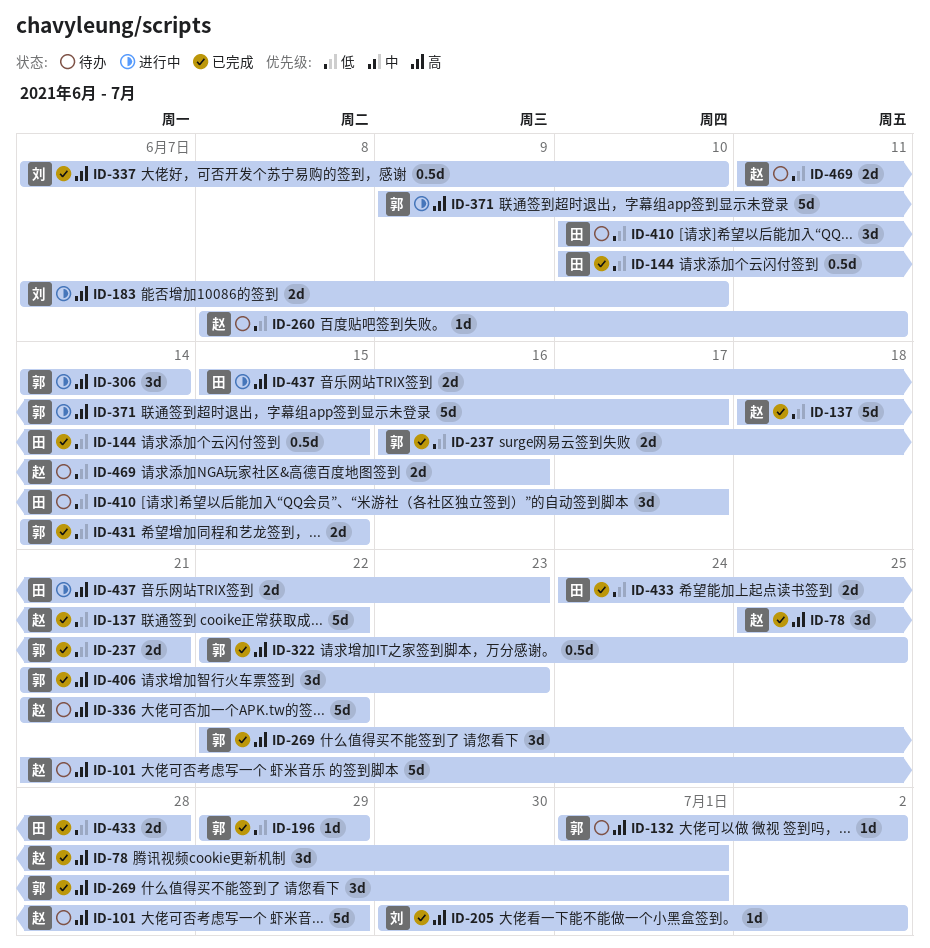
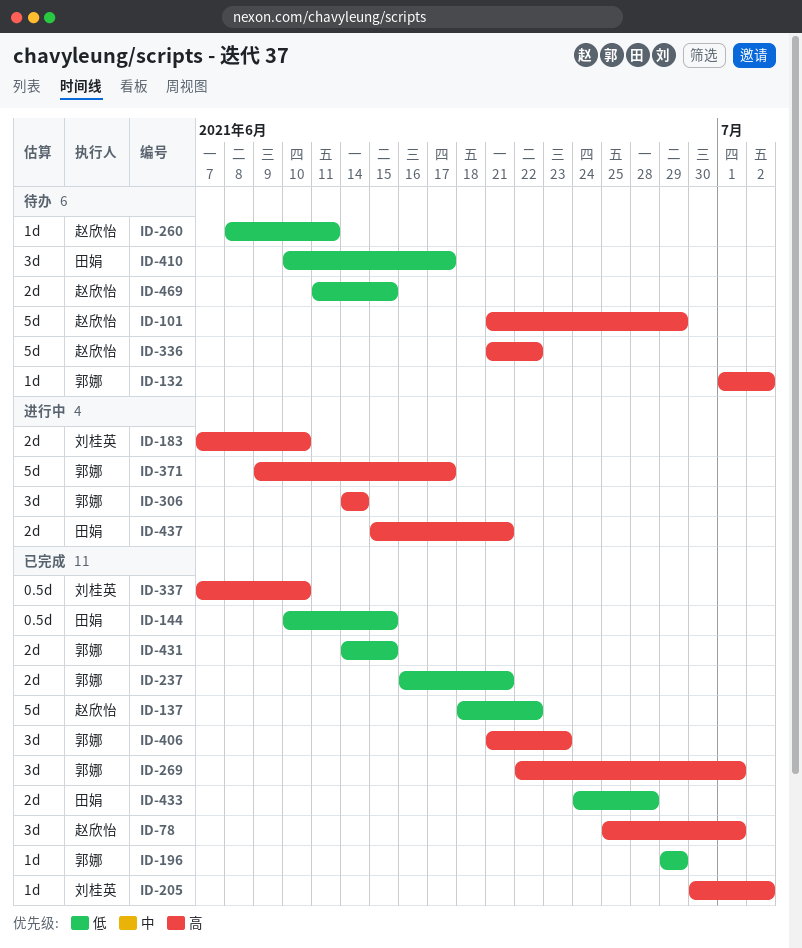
ID-322: present -> none
ID-437, due: Jun 23 -> Jun 21
ID-469, due: Jun 16 -> Jun 15

